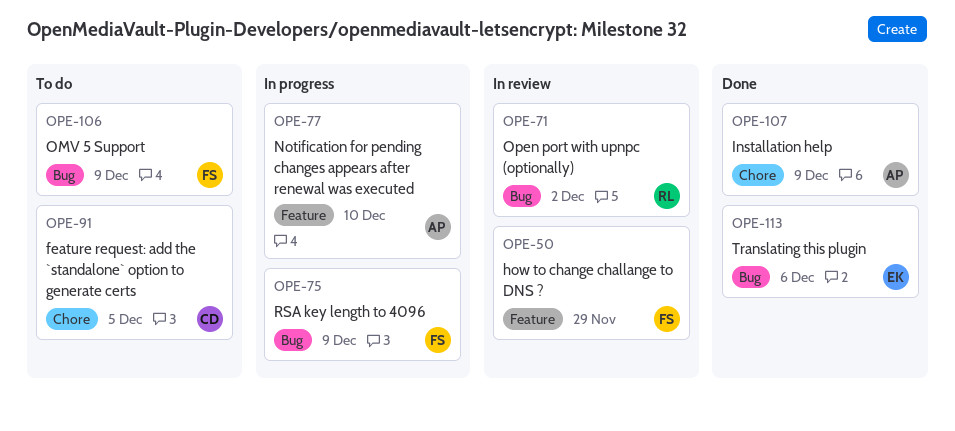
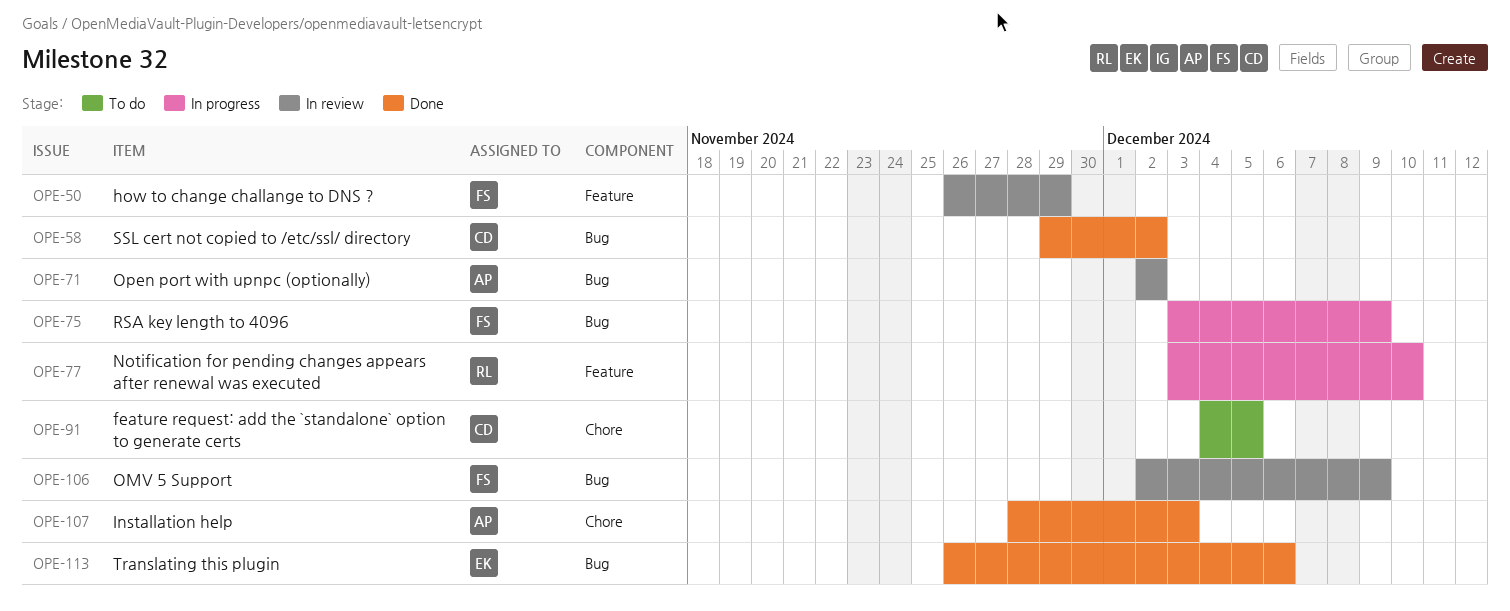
OPE-58: none -> present
OPE-71, owner: RL -> AP
OPE-77, owner: AP -> RL
OPE-106, status: To do -> In review
OPE-107, due: Dec 9 -> Dec 3

